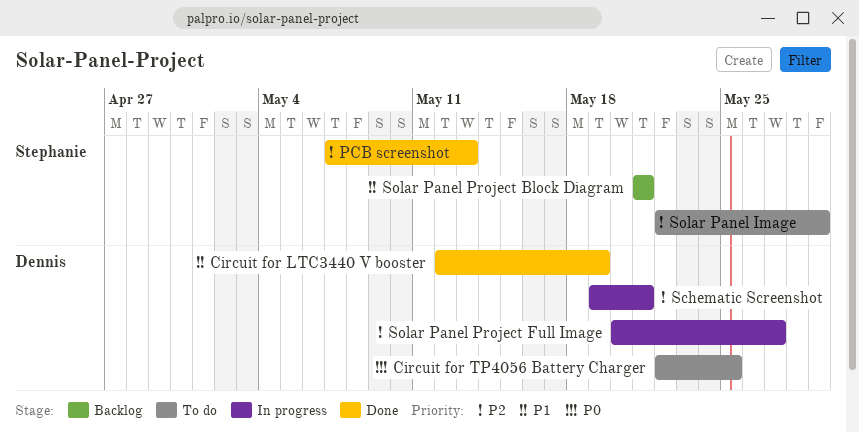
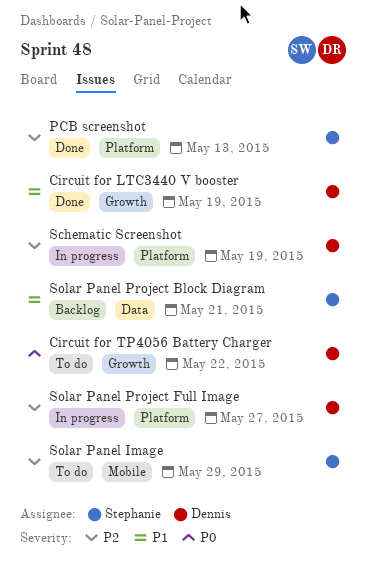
Circuit for TP4056 Battery Charger, due: May 25 -> May 22
Schematic Screenshot, due: May 21 -> May 19

